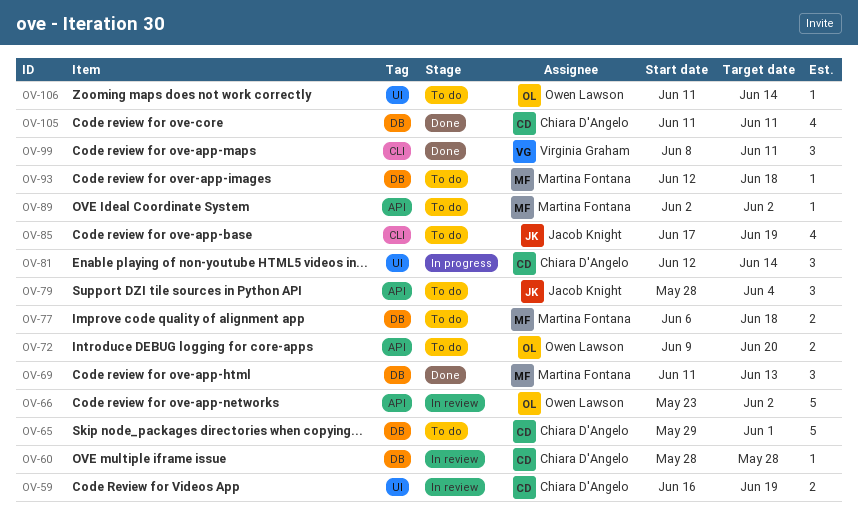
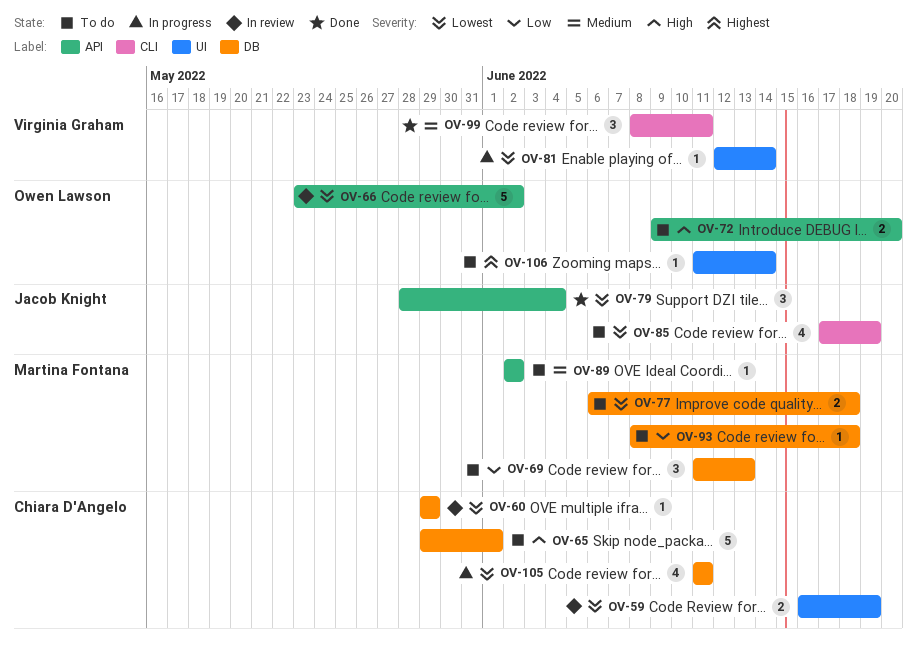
OV-60, start: May 28 -> May 29
OV-60, due: May 28 -> May 29
OV-69, status: Done -> To do
OV-79, status: To do -> Done
OV-81, owner: Chiara D'Angelo -> Virginia Graham
OV-81, estimate: 3 -> 1
OV-93, start: Jun 12 -> Jun 8
OV-105, status: Done -> In progress

